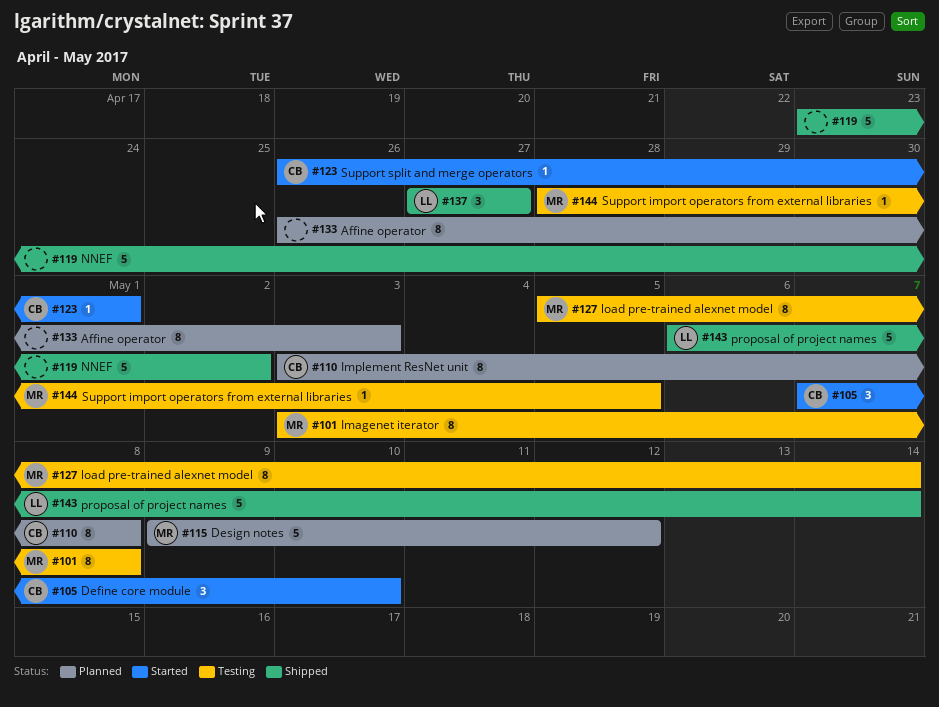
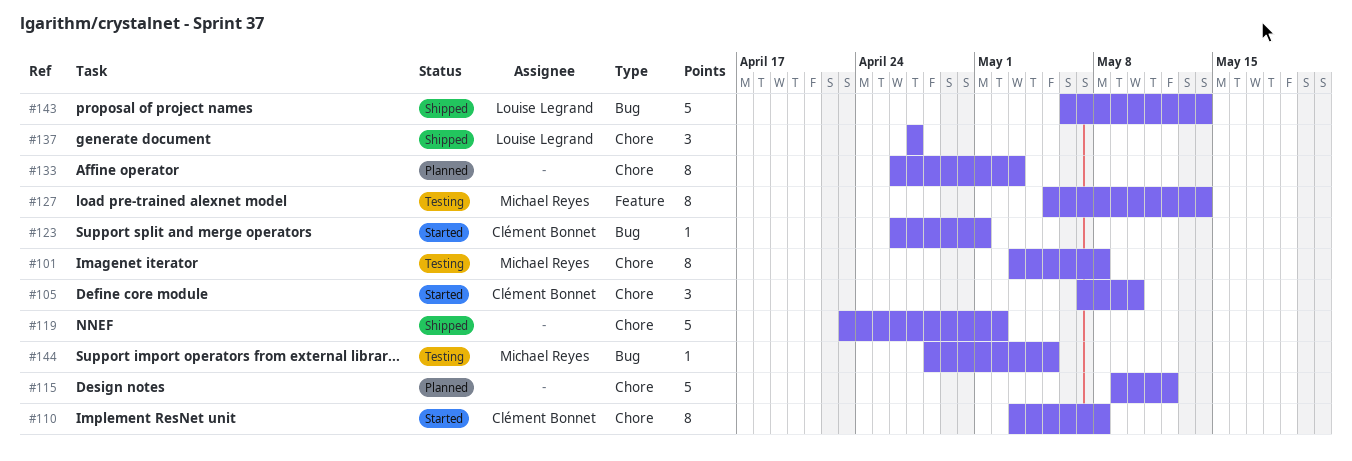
#110, status: Planned -> Started
#115, owner: Michael Reyes -> none

